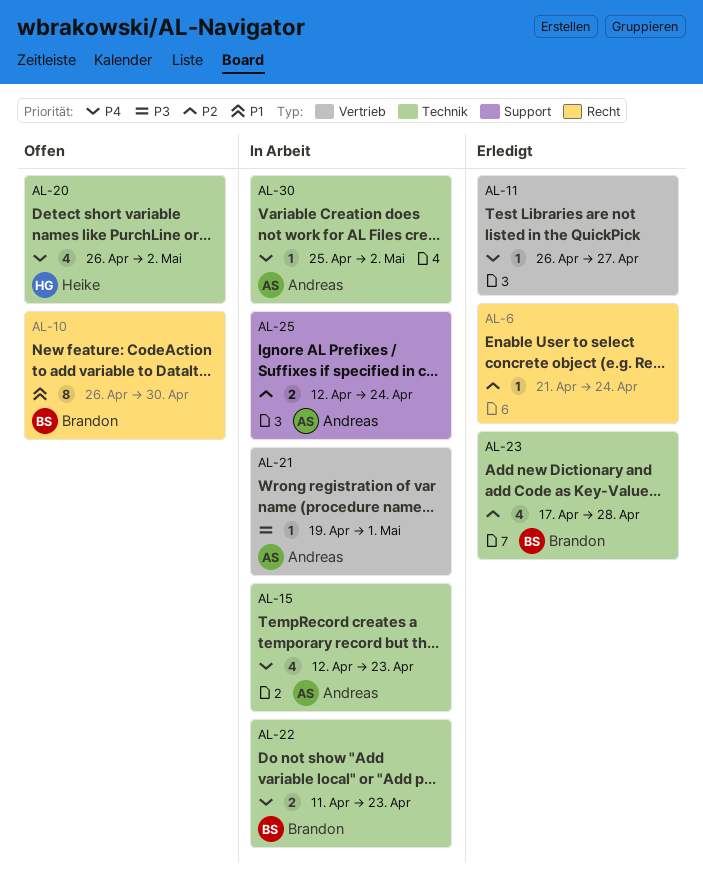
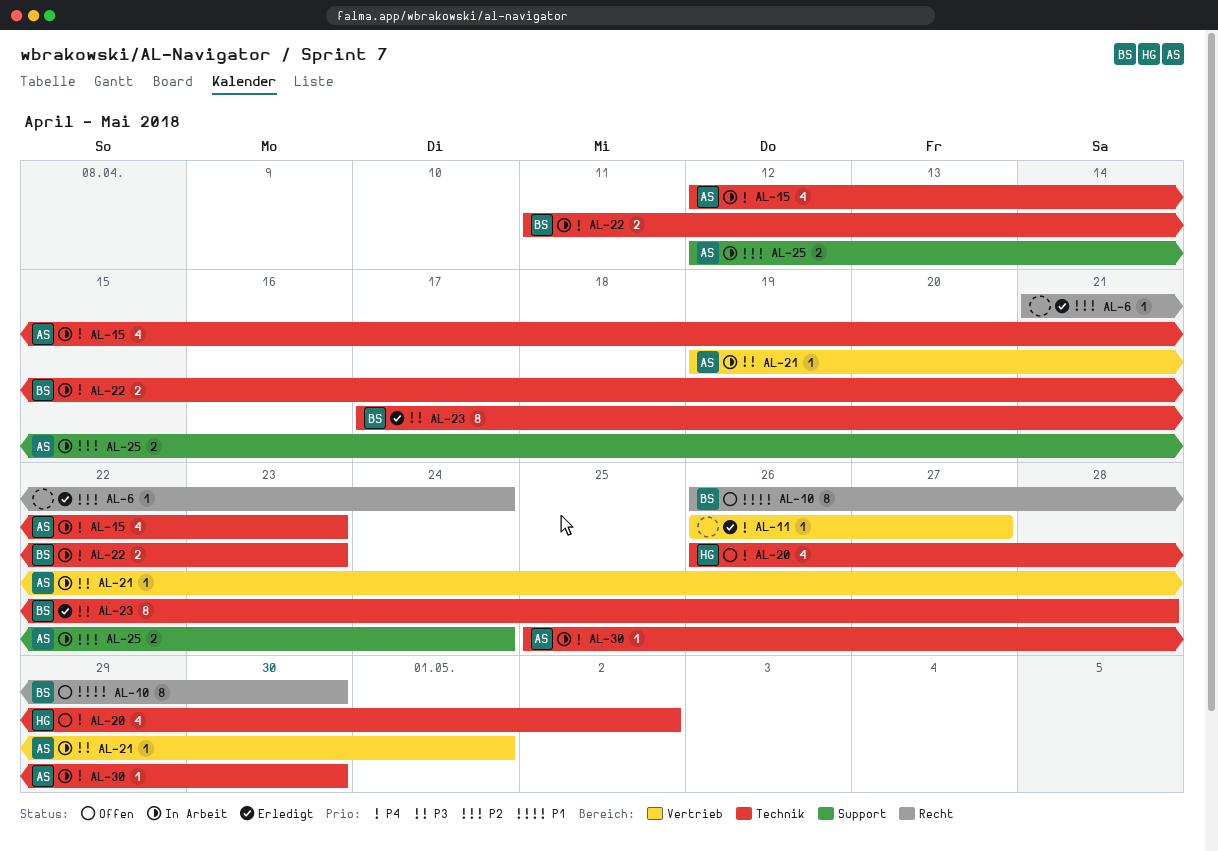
AL-23, priority: P2 -> P3
AL-23, estimate: 4 -> 8
AL-30, due: May 2 -> Apr 30

